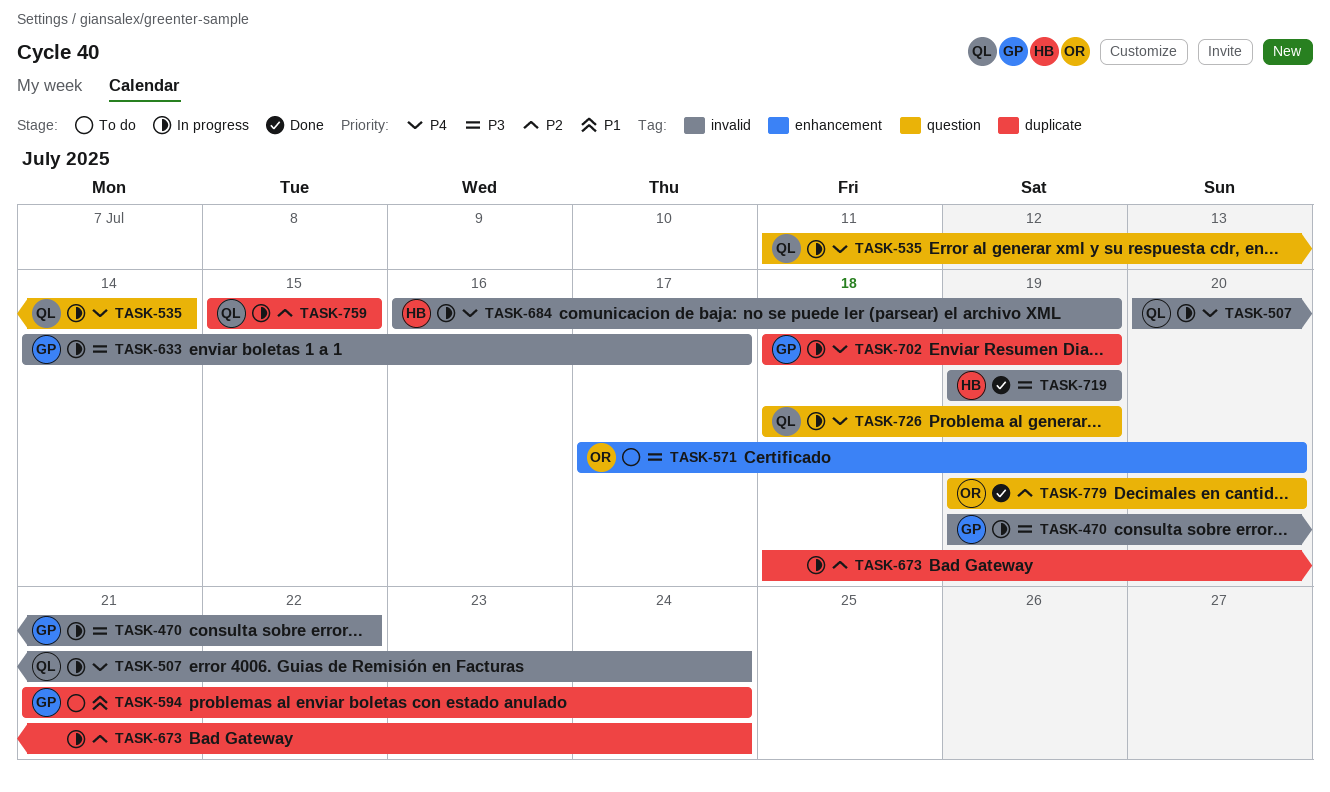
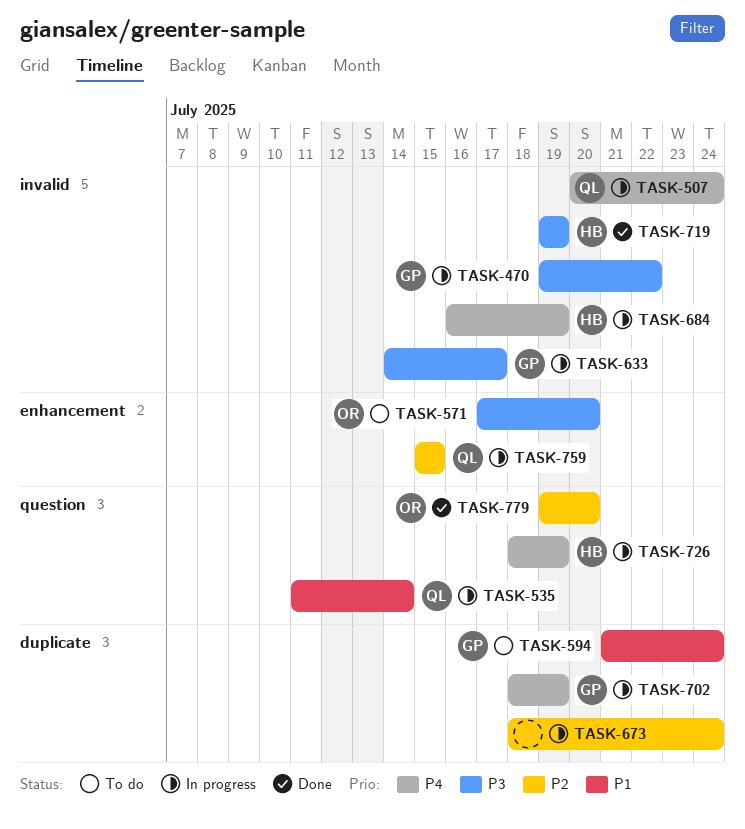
TASK-535, priority: P4 -> P1
TASK-726, owner: QL -> HB
TASK-759, label: duplicate -> enhancement

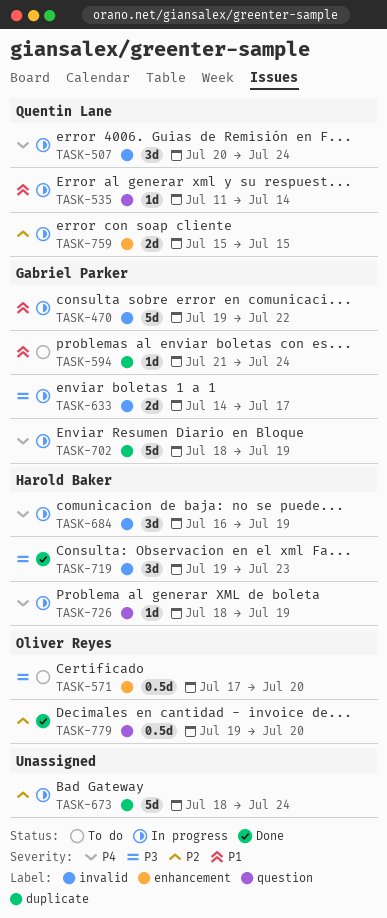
TASK-470, priority: P3 -> P1
TASK-719, due: Jul 19 -> Jul 23

